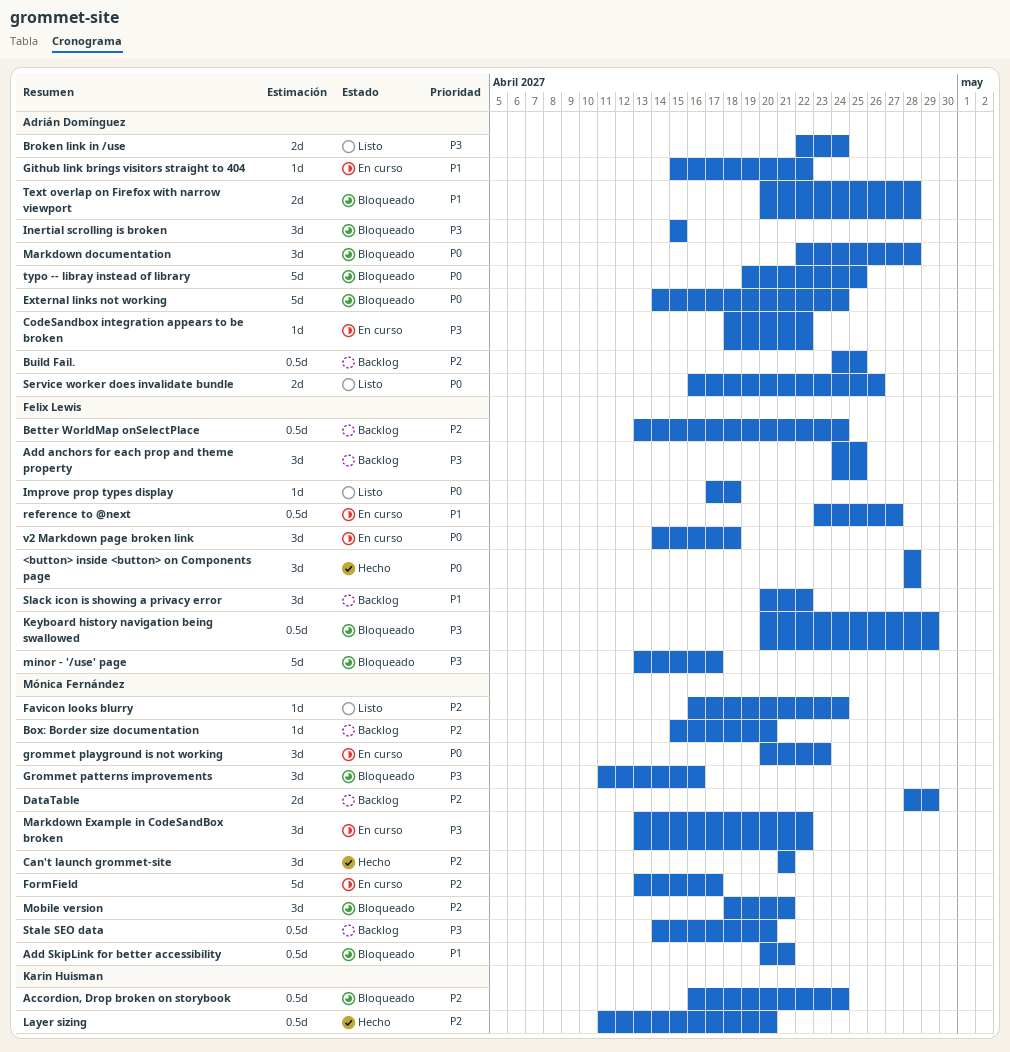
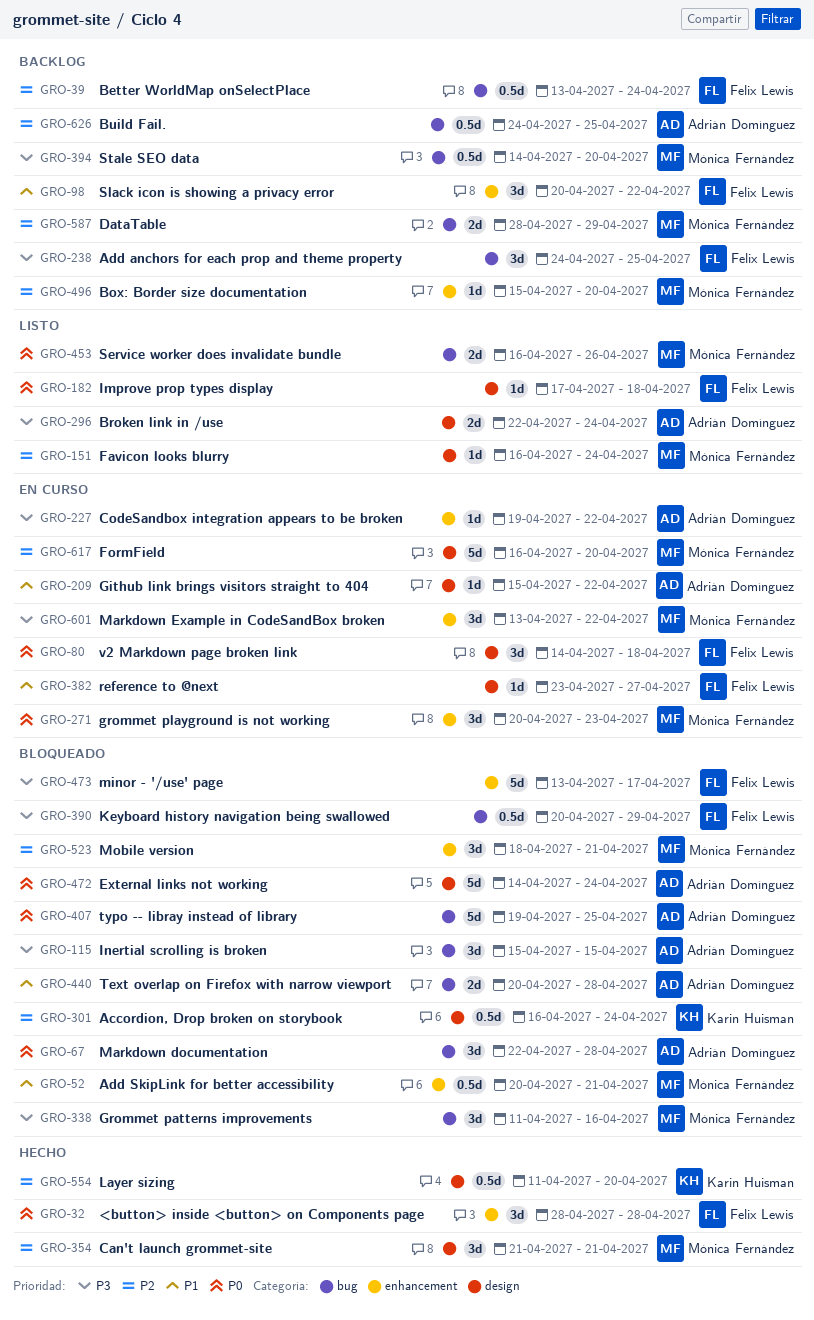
CodeSandbox integration appears to be broken, start: Apr 18 -> Apr 19
FormField, start: Apr 13 -> Apr 16
FormField, due: Apr 17 -> Apr 20
reference to @next, estimate: 0.5d -> 1d
Service worker does invalidate bundle, owner: Adrián Domínguez -> Mónica Fernández

